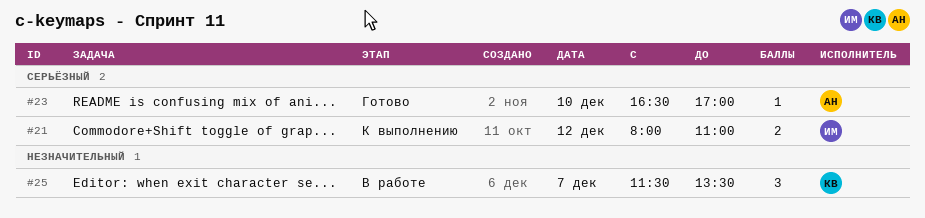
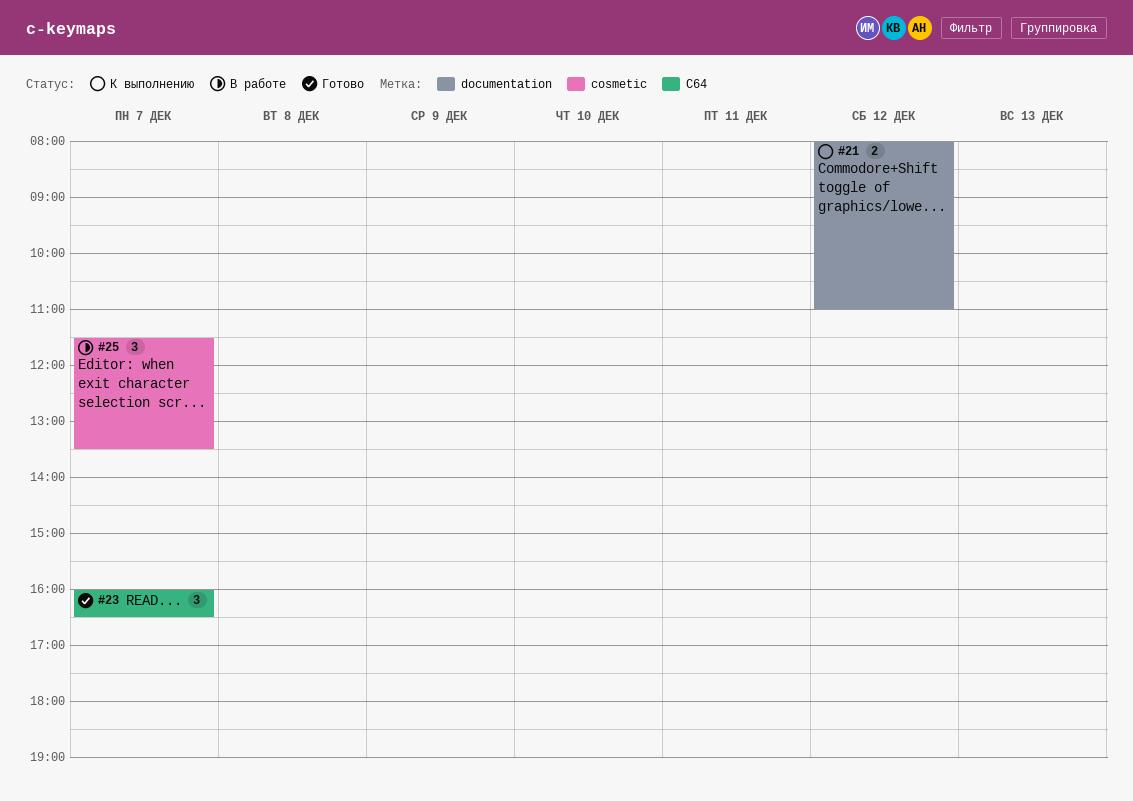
#23, estimate: 1 -> 3
#23, day: Dec 10 -> Dec 7
#23, begins: 16:30 -> 16:00
#23, ends: 17:00 -> 16:30

